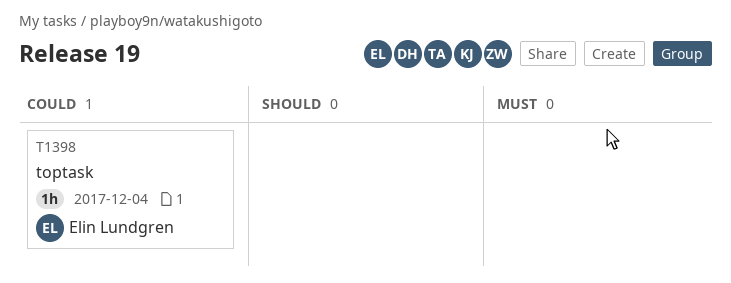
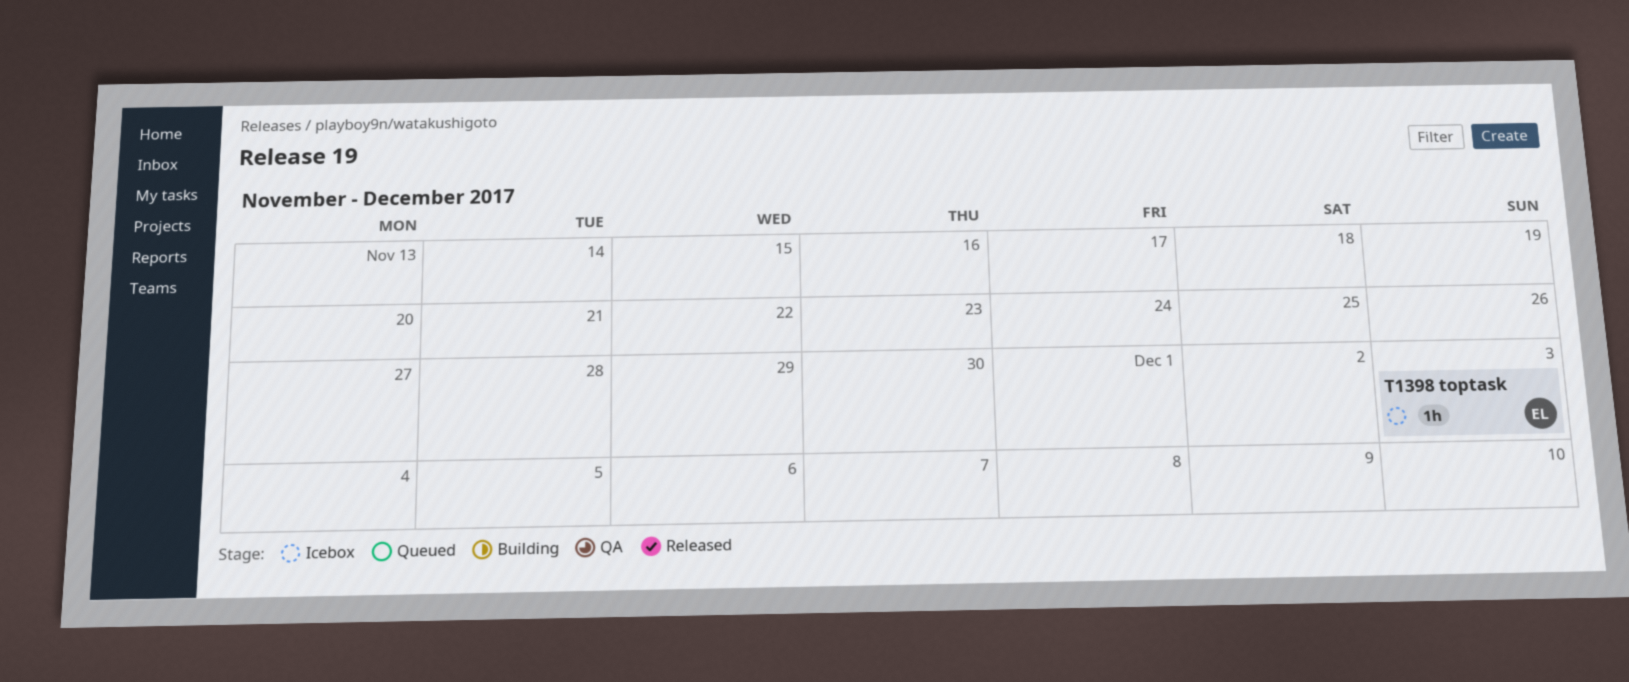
T1398, due: Dec 4 -> Dec 3

